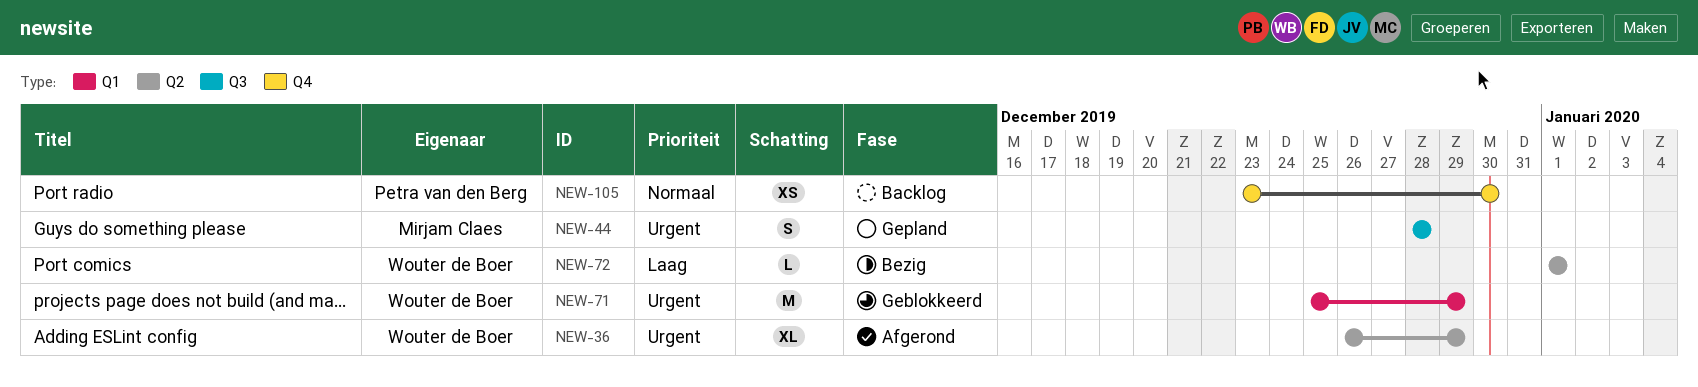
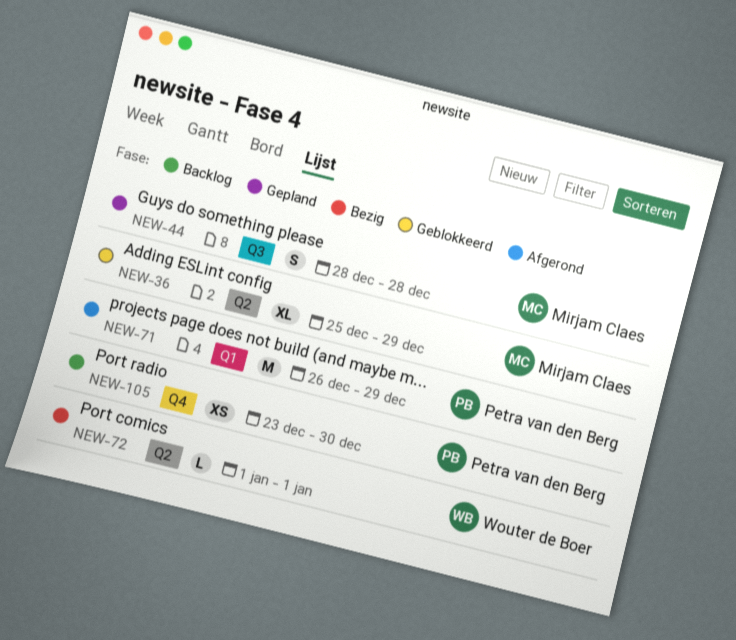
NEW-36, status: Afgerond -> Geblokkeerd
NEW-36, owner: Wouter de Boer -> Mirjam Claes
NEW-36, start: Dec 26 -> Dec 25
NEW-71, status: Geblokkeerd -> Afgerond
NEW-71, owner: Wouter de Boer -> Petra van den Berg
NEW-71, start: Dec 25 -> Dec 26

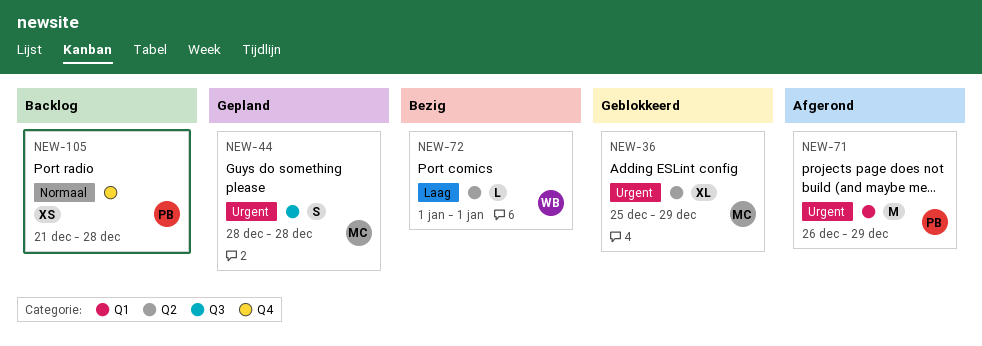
NEW-105, start: Dec 23 -> Dec 21
NEW-105, due: Dec 30 -> Dec 28

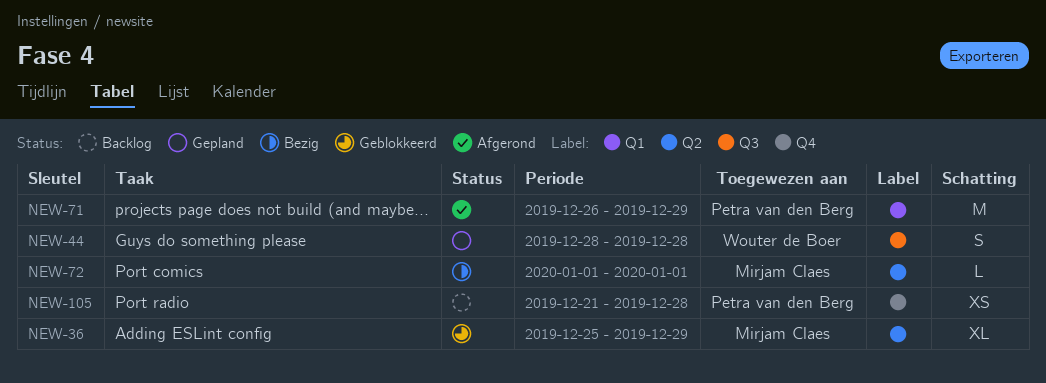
NEW-44, owner: Mirjam Claes -> Wouter de Boer
NEW-72, owner: Wouter de Boer -> Mirjam Claes

